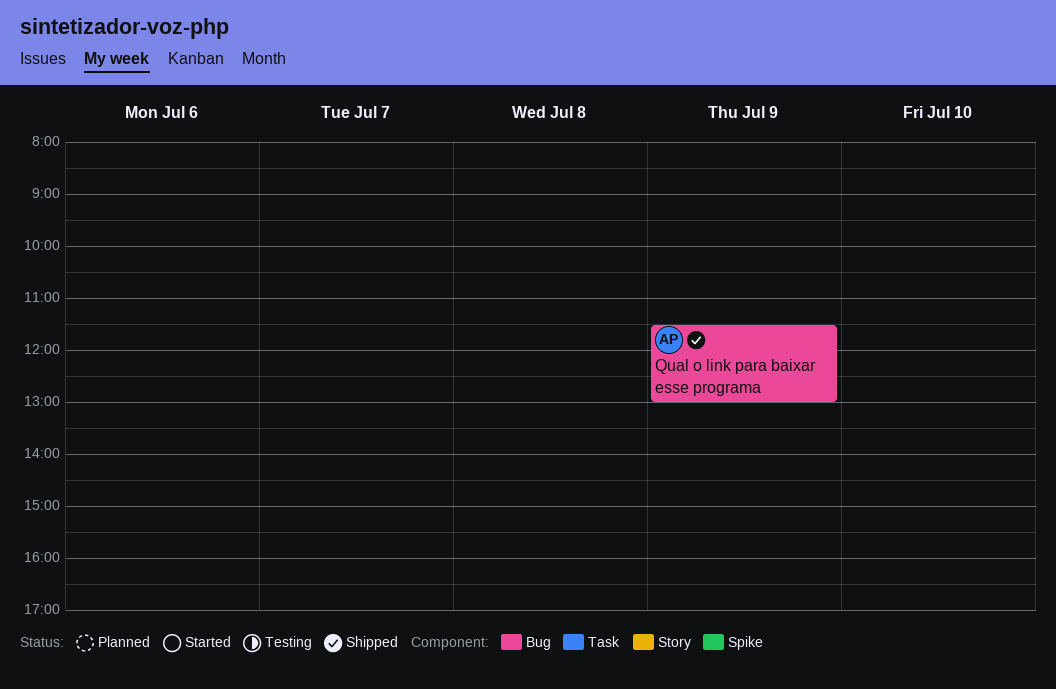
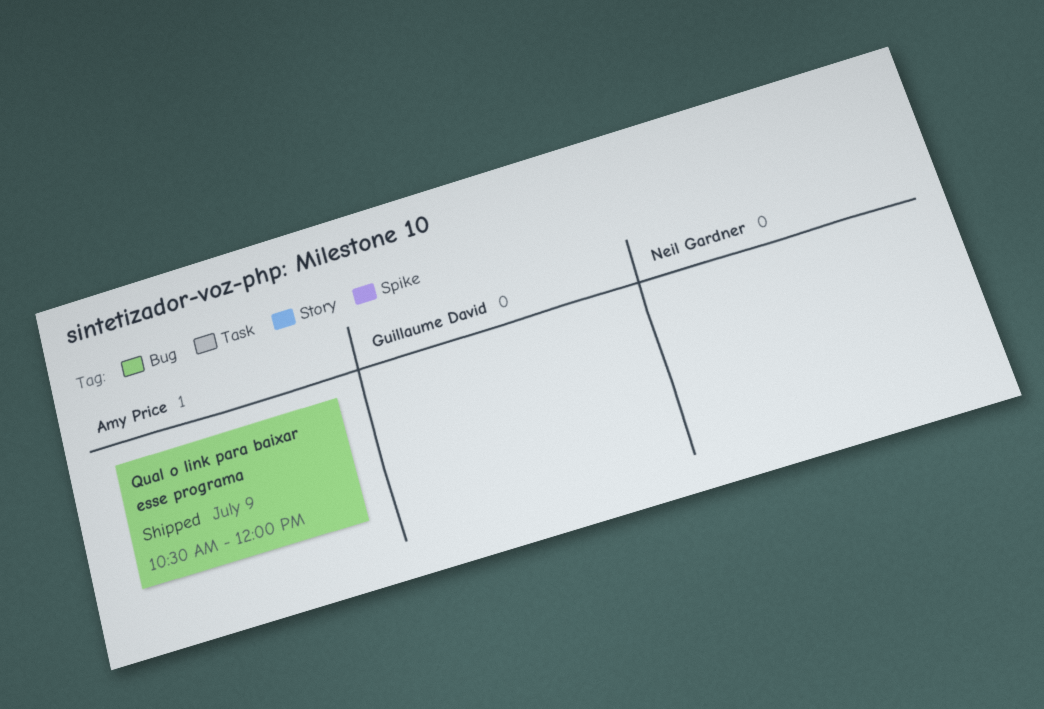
Qual o link para baixar esse programa, begins: 11:30 -> 10:30
Qual o link para baixar esse programa, ends: 13:00 -> 12:00

